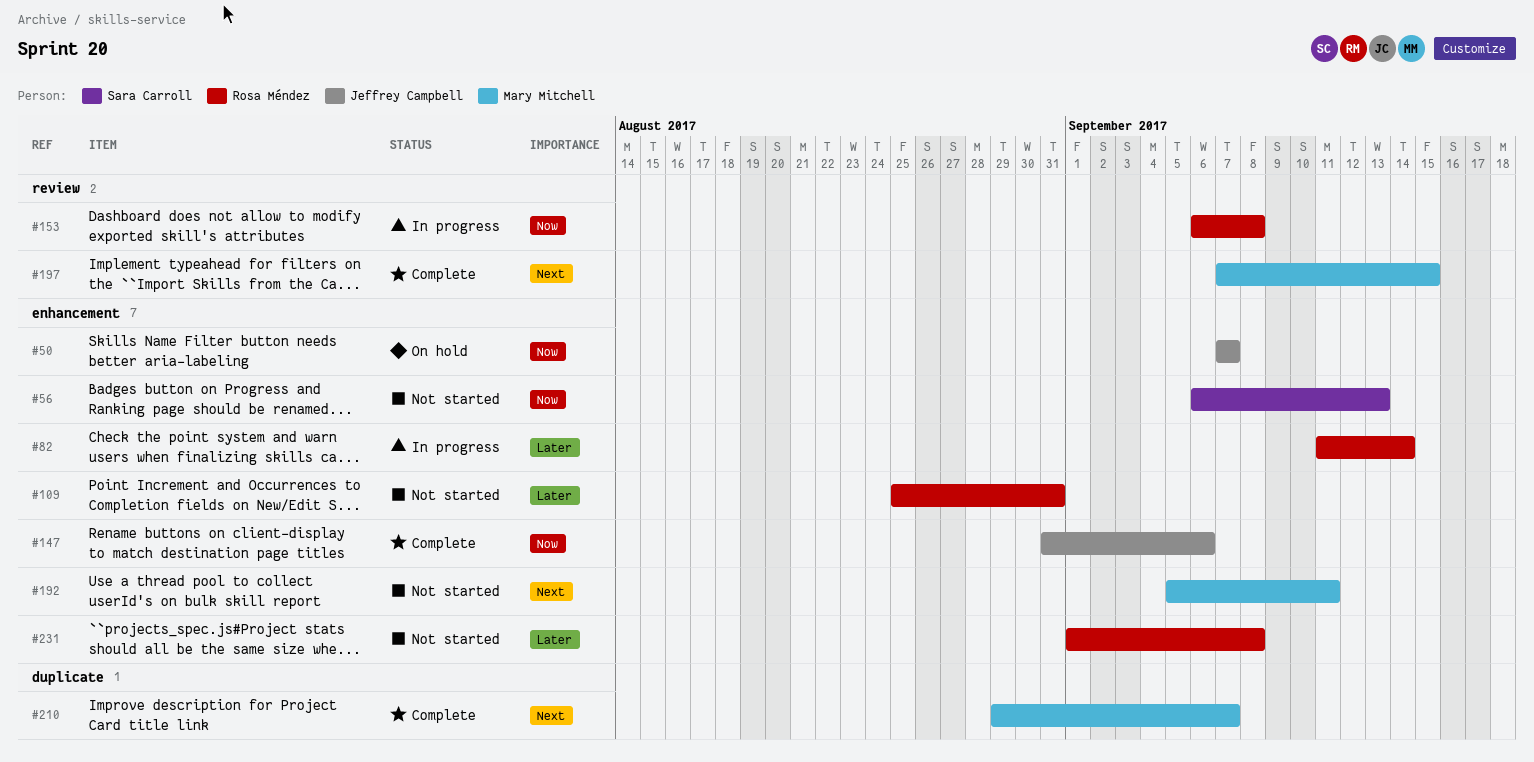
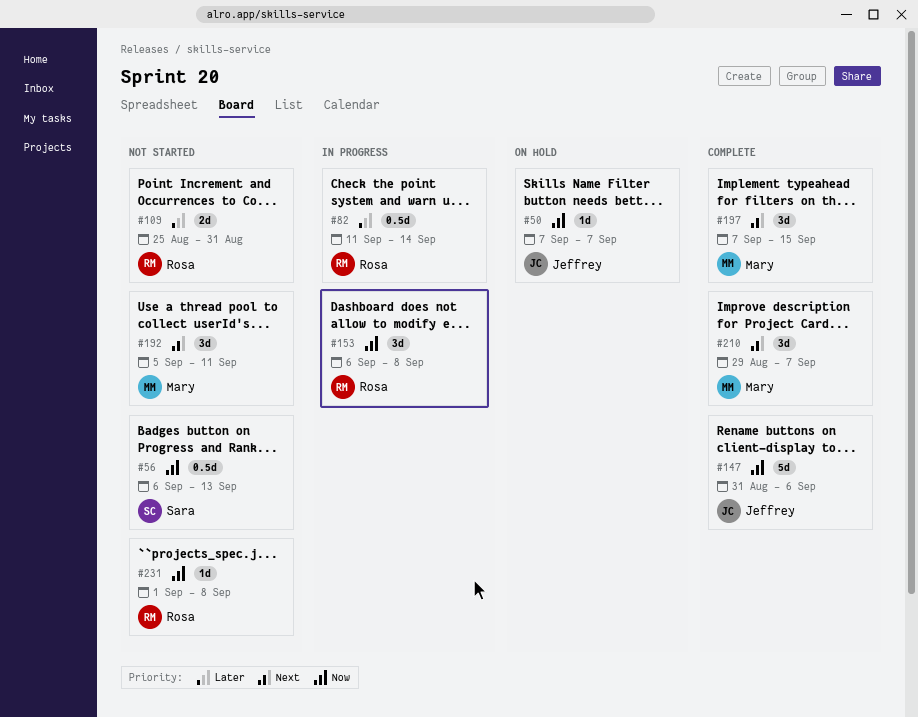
#231, priority: Later -> Now

